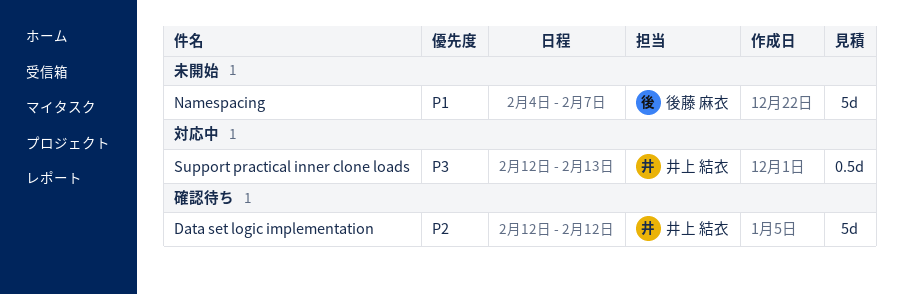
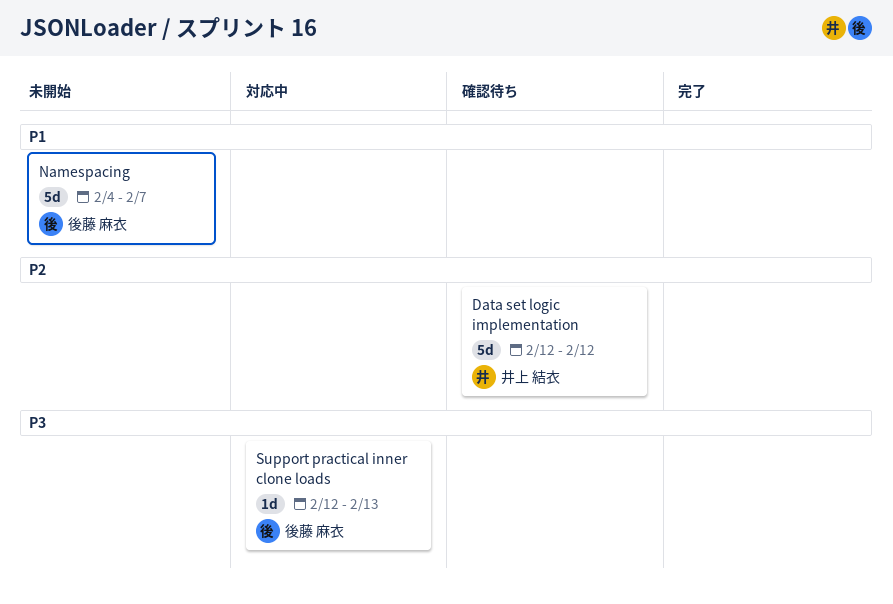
Support practical inner clone loads, owner: 井上 結衣 -> 後藤 麻衣
Support practical inner clone loads, estimate: 0.5d -> 1d

